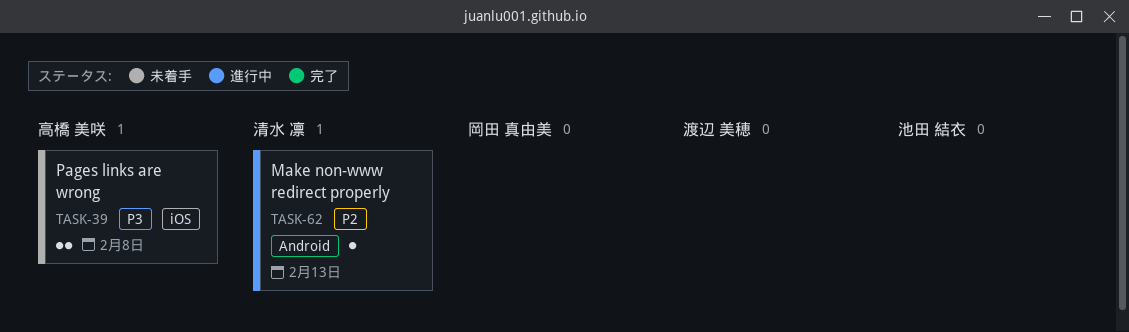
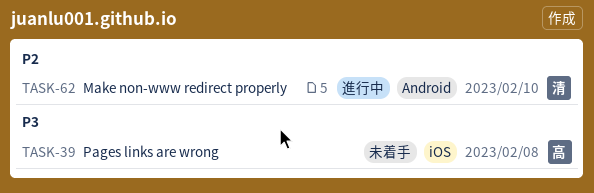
TASK-62, due: Feb 13 -> Feb 10

